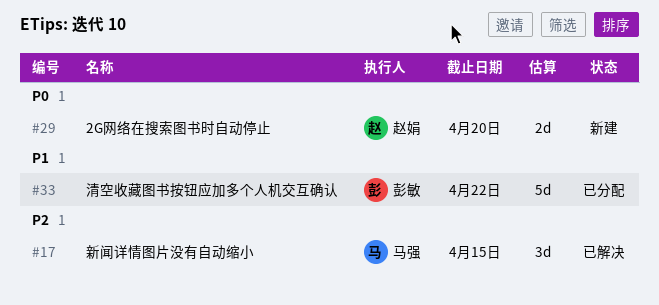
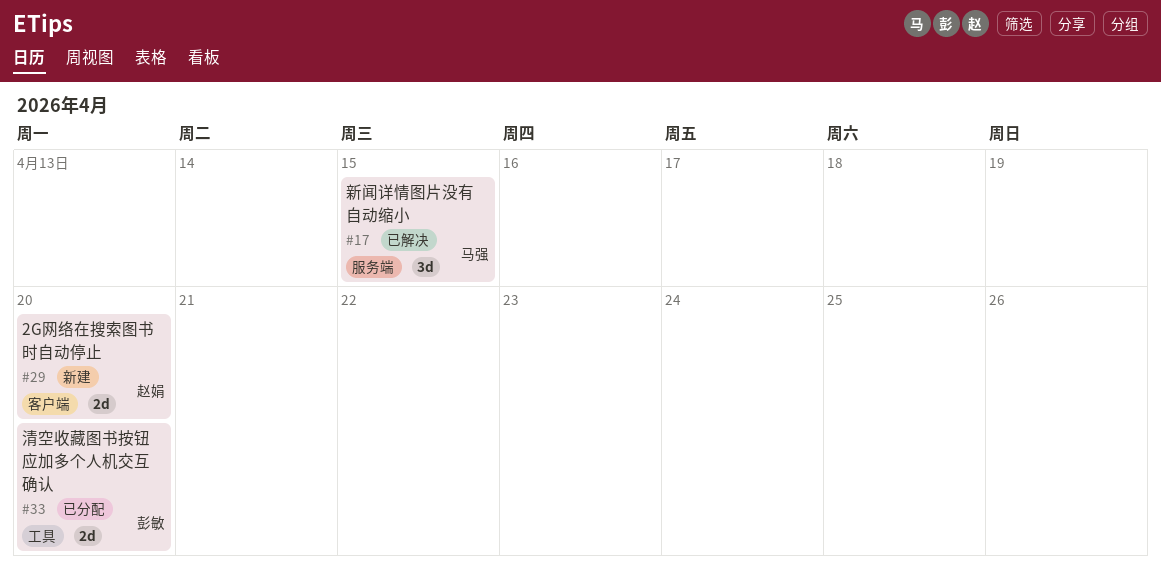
#33, estimate: 5d -> 2d
#33, due: Apr 22 -> Apr 20

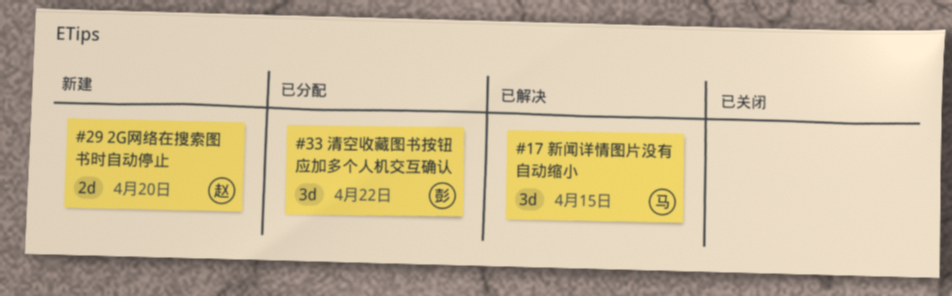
#33, estimate: 2d -> 3d
#33, due: Apr 20 -> Apr 22

